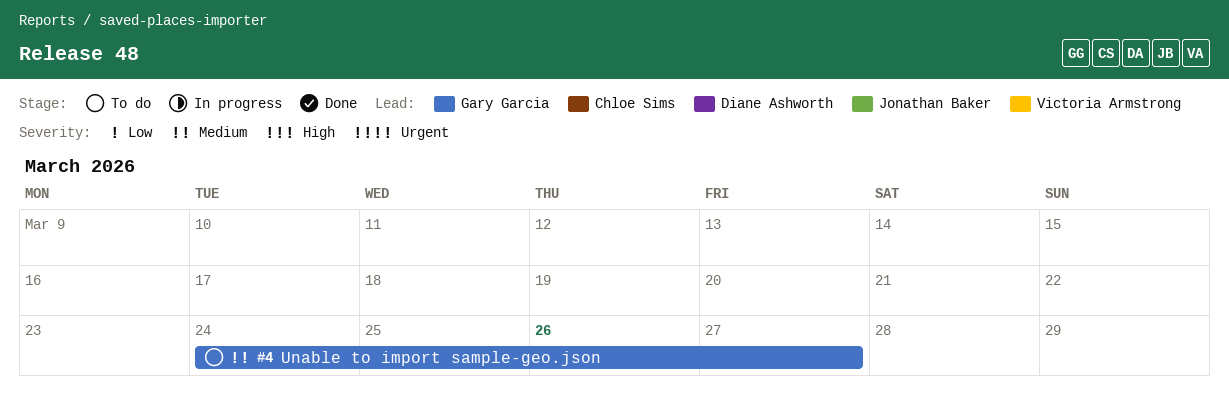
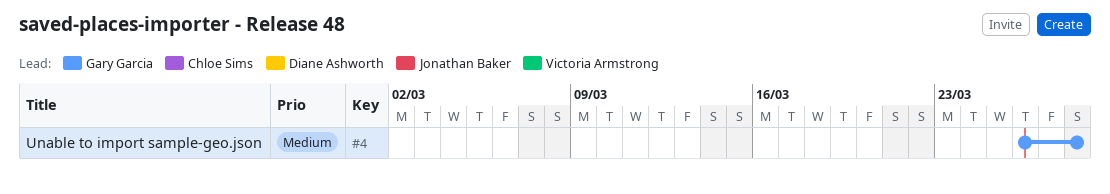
#4, start: Mar 24 -> Mar 26
#4, due: Mar 27 -> Mar 28

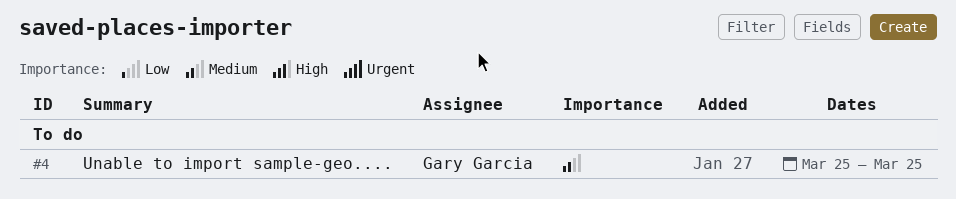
#4, start: Mar 26 -> Mar 25
#4, due: Mar 28 -> Mar 25

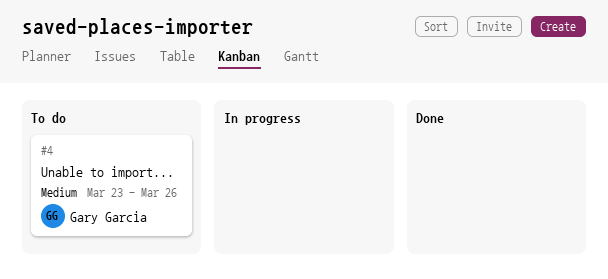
#4, start: Mar 25 -> Mar 23
#4, due: Mar 25 -> Mar 26

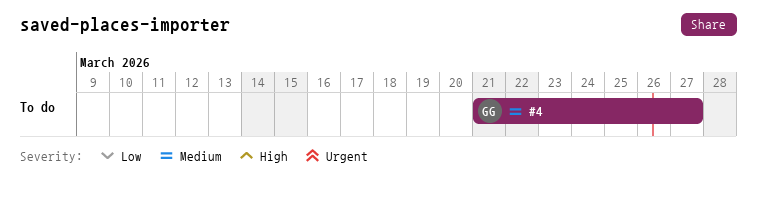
#4, start: Mar 23 -> Mar 21
#4, due: Mar 26 -> Mar 27

